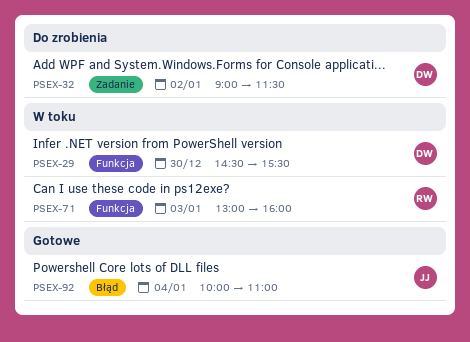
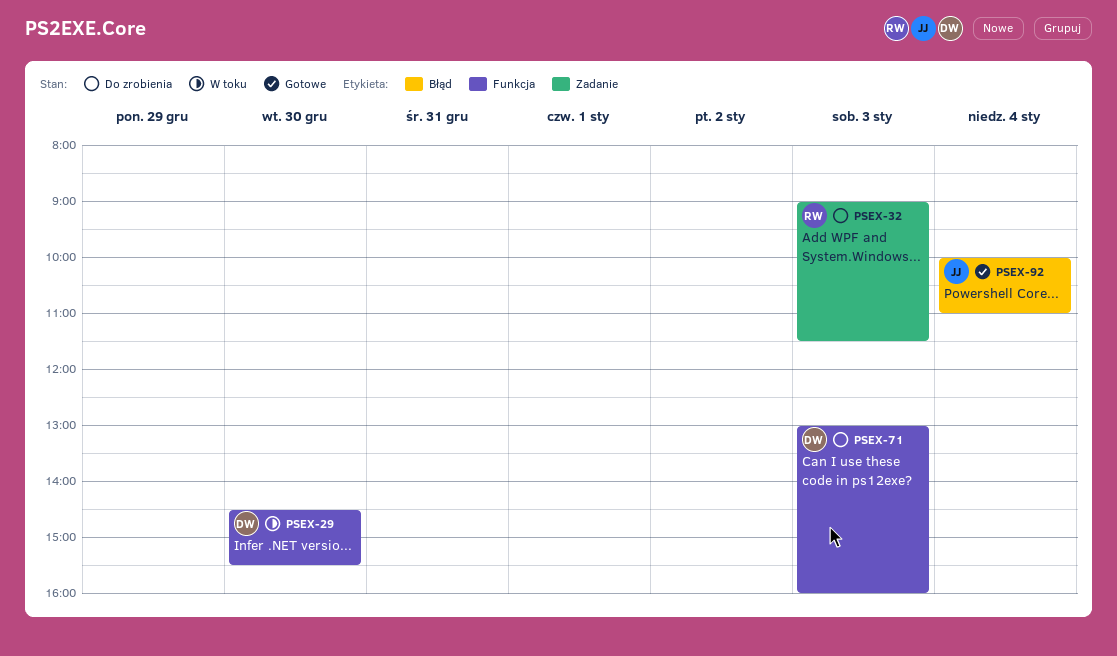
PSEX-32, owner: DW -> RW
PSEX-32, day: Jan 2 -> Jan 3
PSEX-71, status: W toku -> Do zrobienia
PSEX-71, owner: RW -> DW

